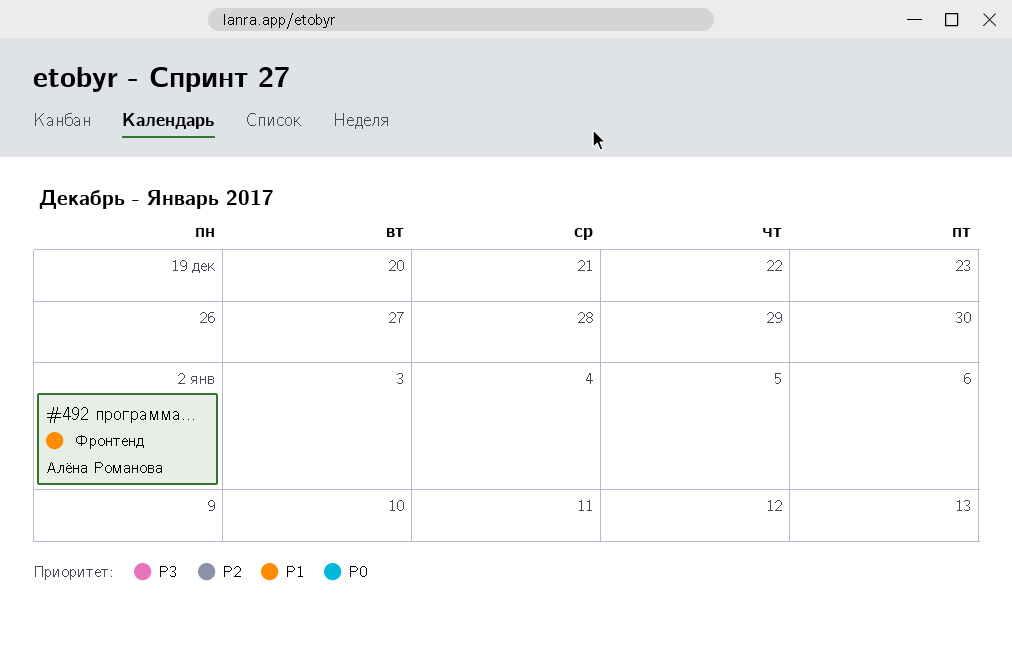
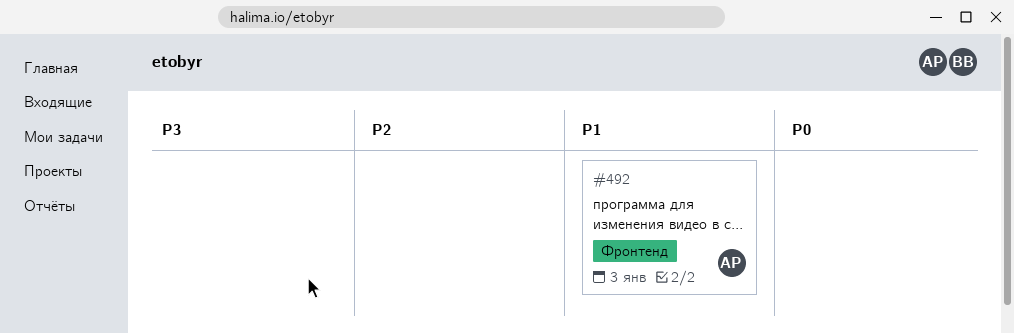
#492, due: Jan 2 -> Jan 3

